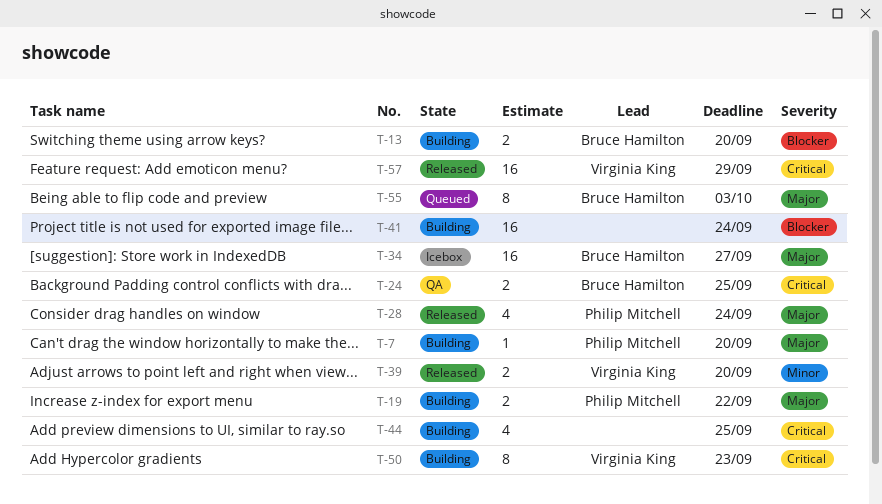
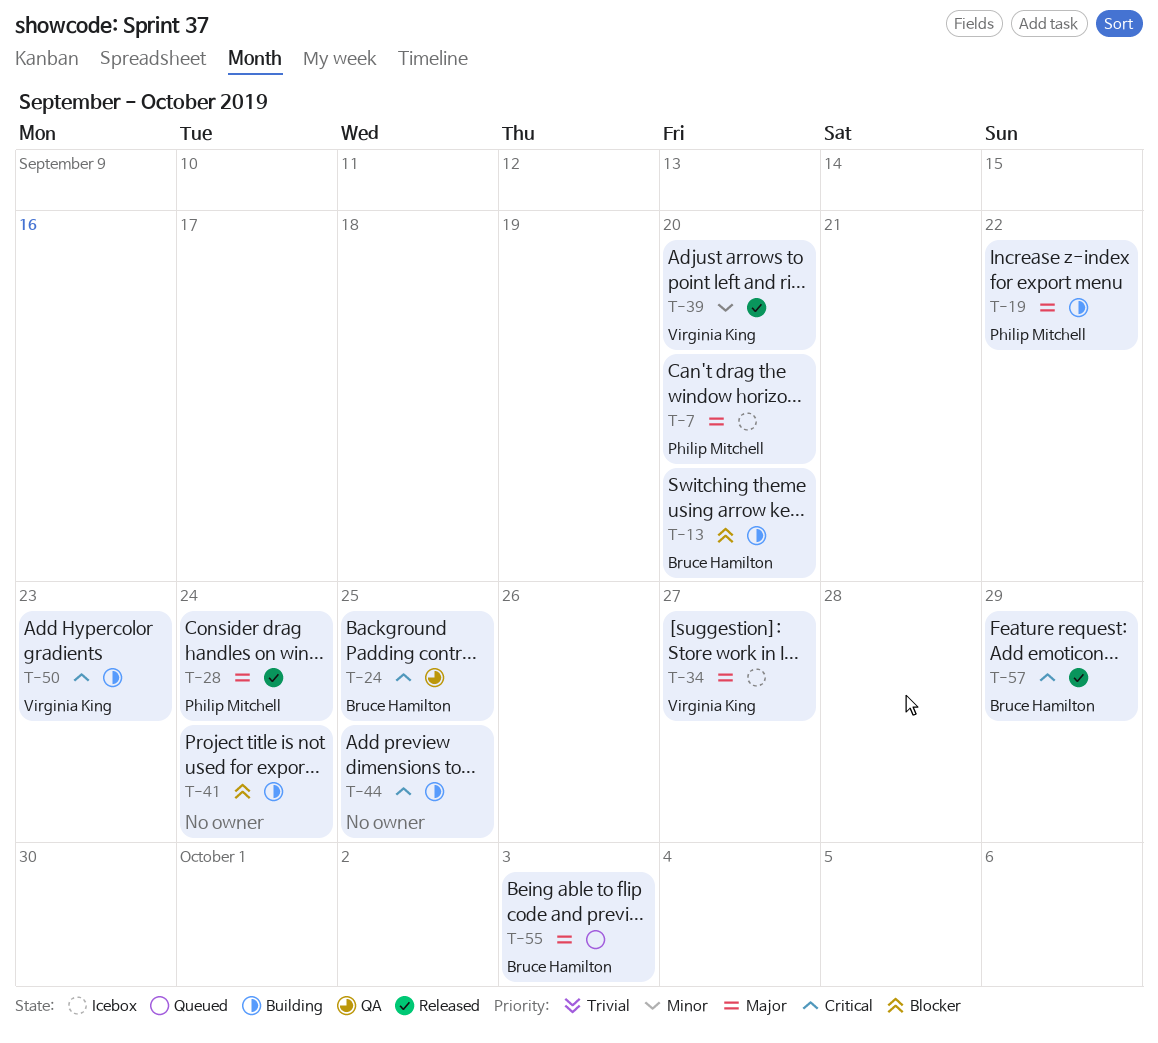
T-7, status: Building -> Icebox
T-34, owner: Bruce Hamilton -> Virginia King
T-57, owner: Virginia King -> Bruce Hamilton

